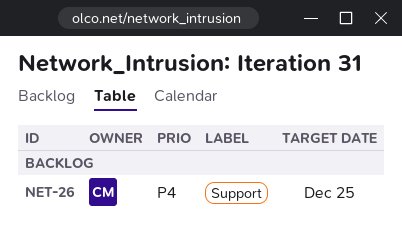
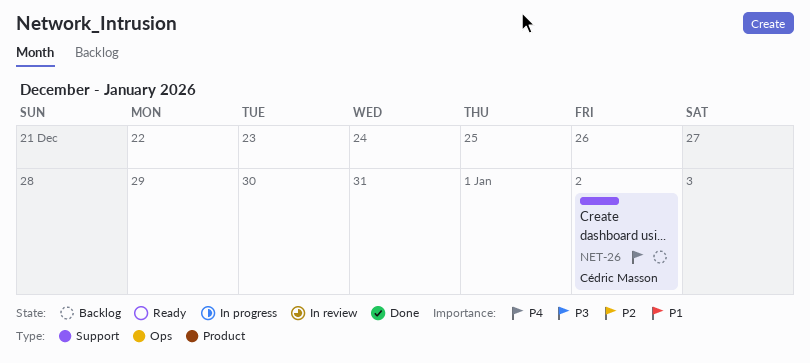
NET-26, due: Dec 25 -> Jan 2

